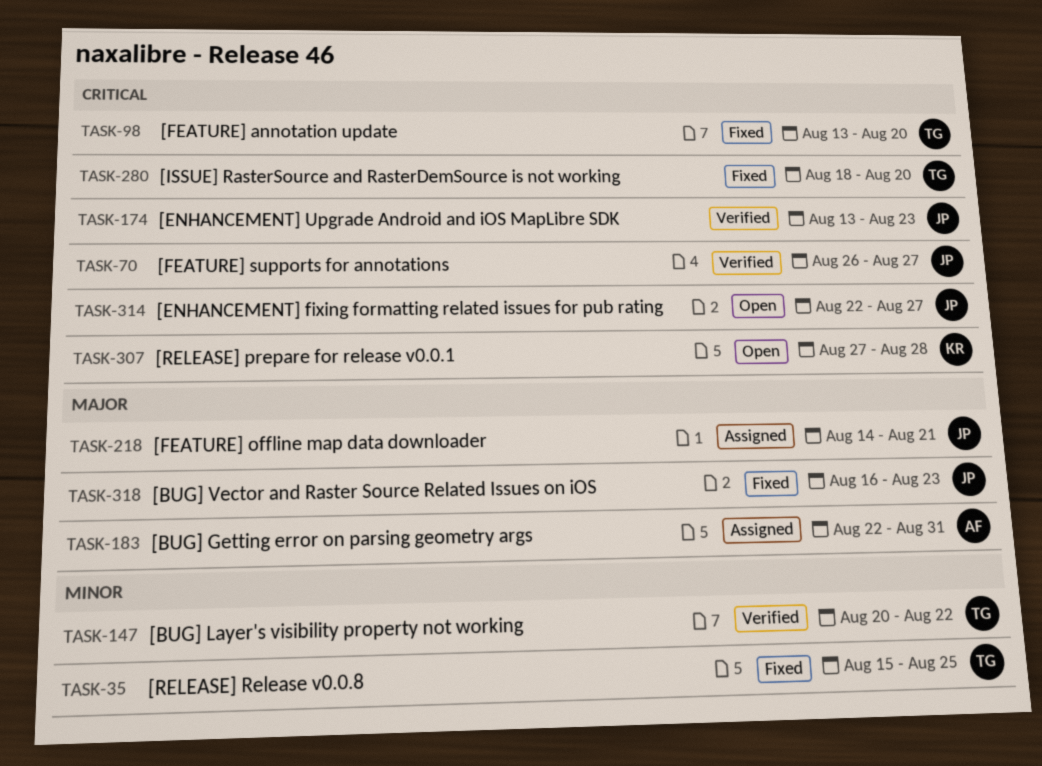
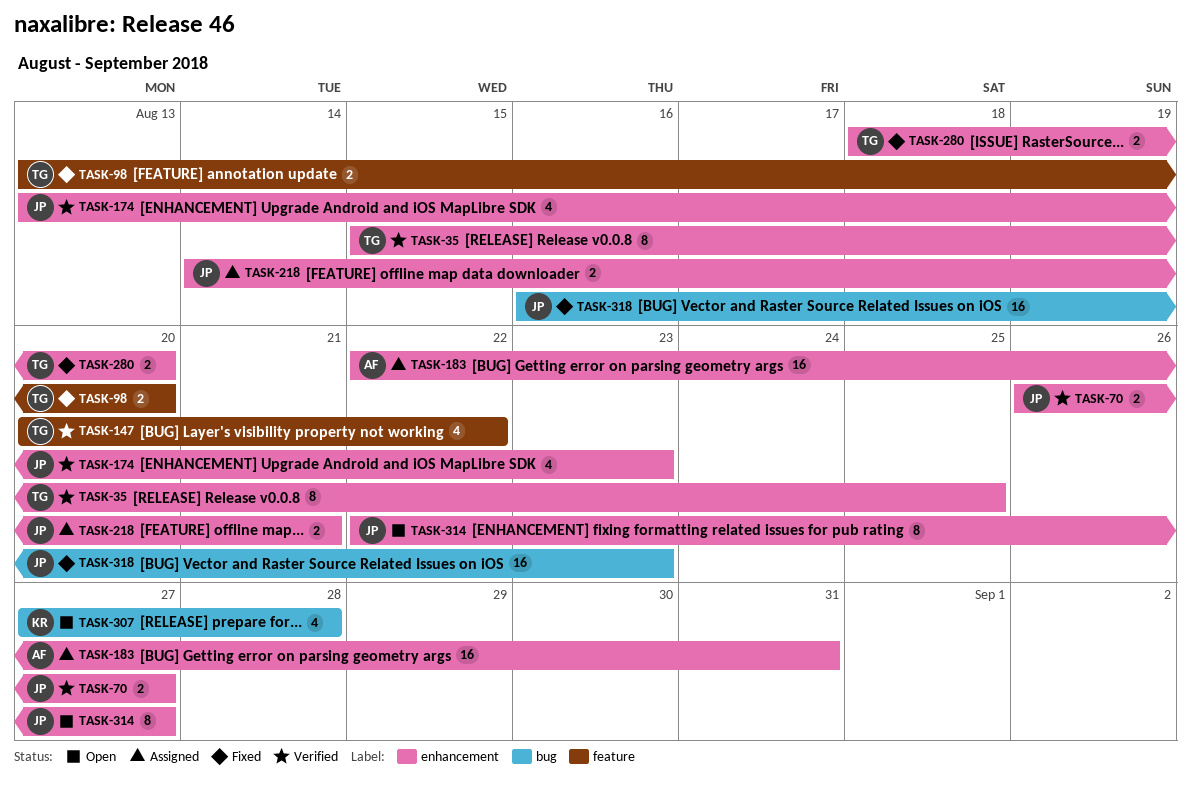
TASK-35, status: Fixed -> Verified

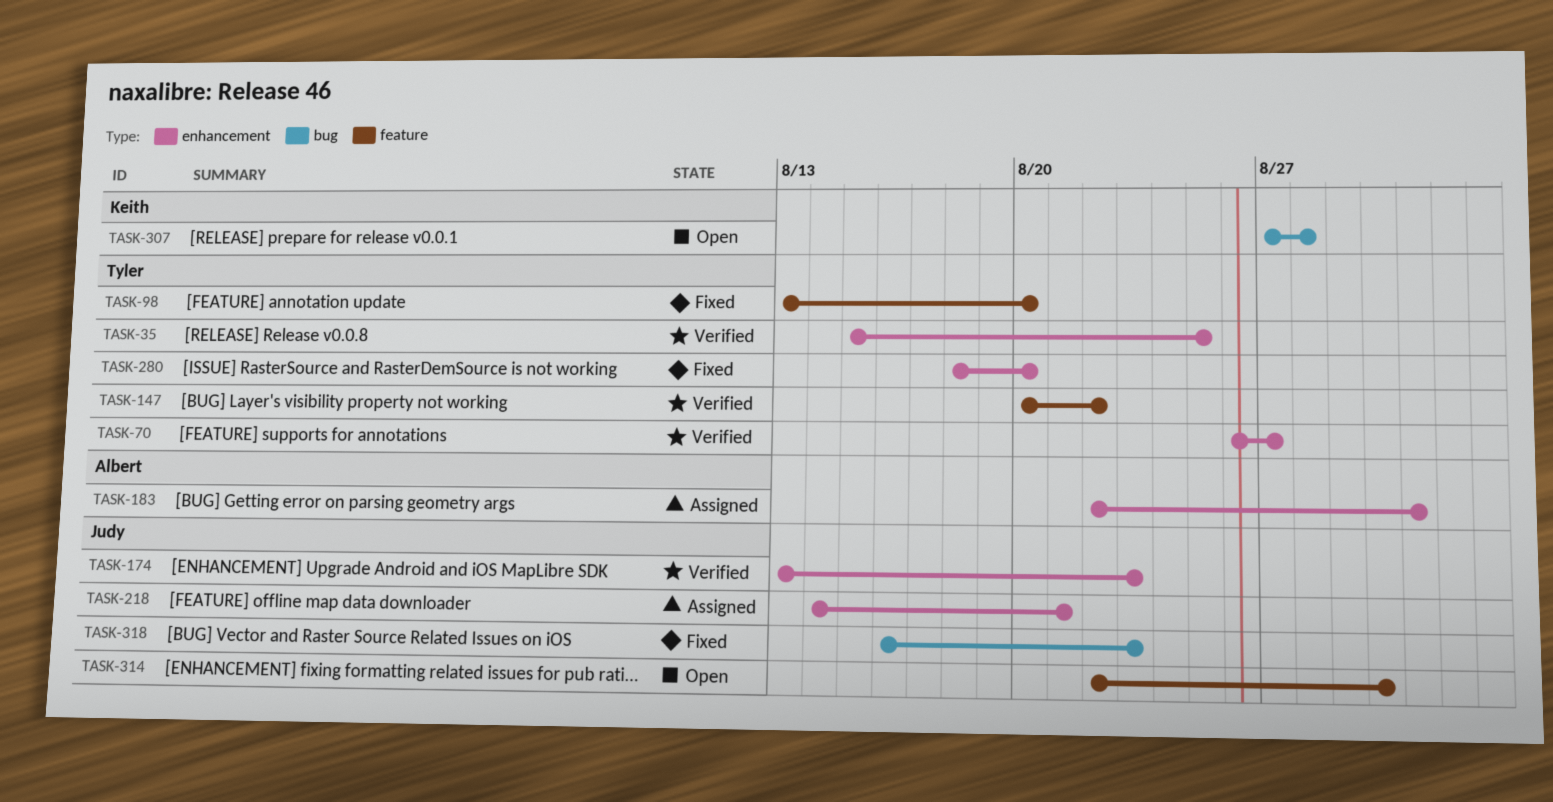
TASK-70, owner: Judy -> Tyler
TASK-314, label: enhancement -> feature
TASK-314, due: Aug 27 -> Aug 30

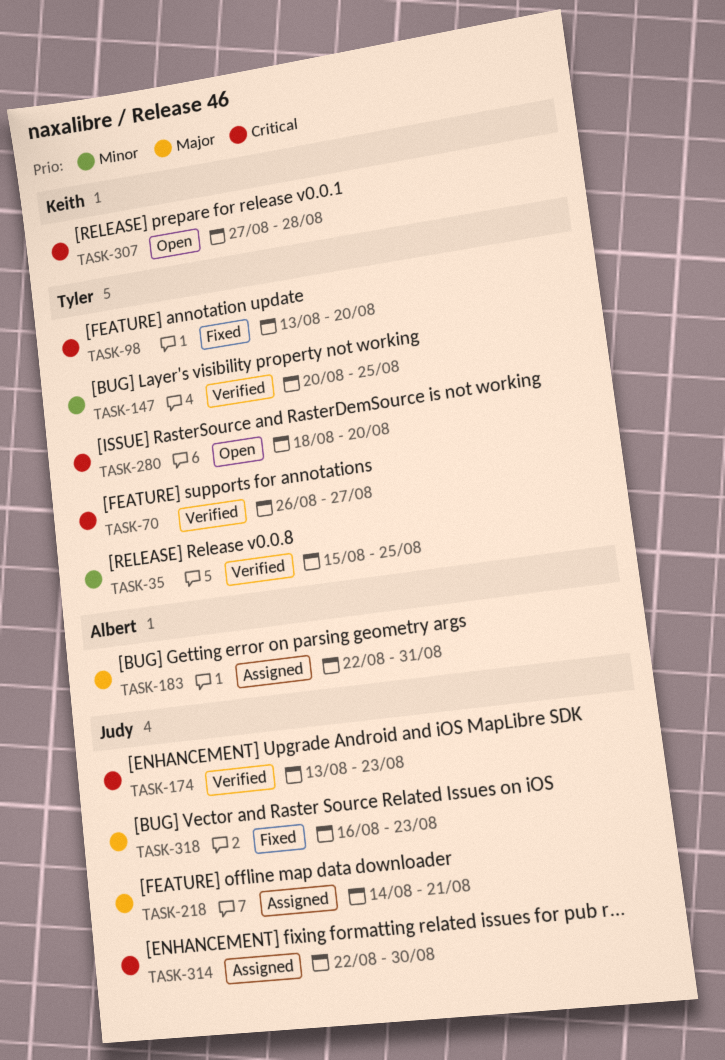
TASK-147, due: Aug 22 -> Aug 25
TASK-280, status: Fixed -> Open
TASK-314, status: Open -> Assigned

